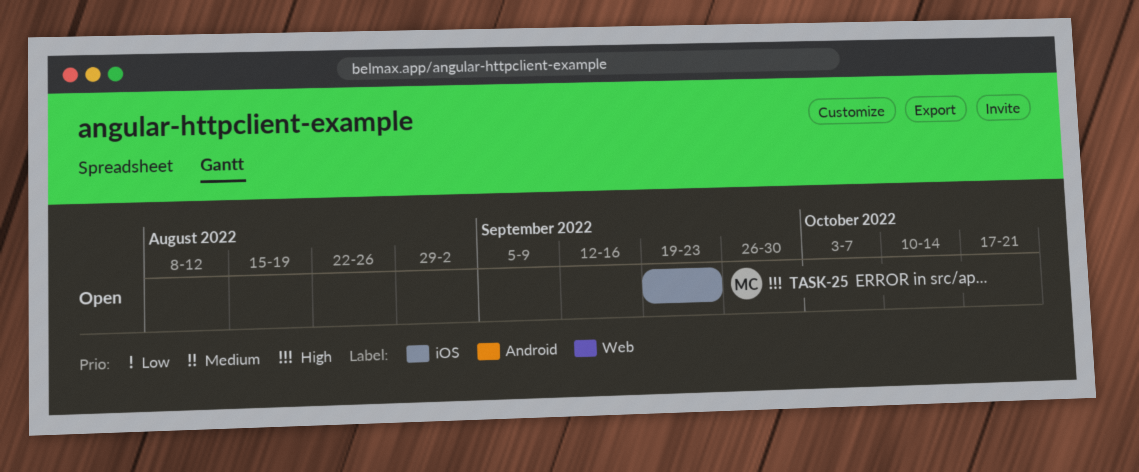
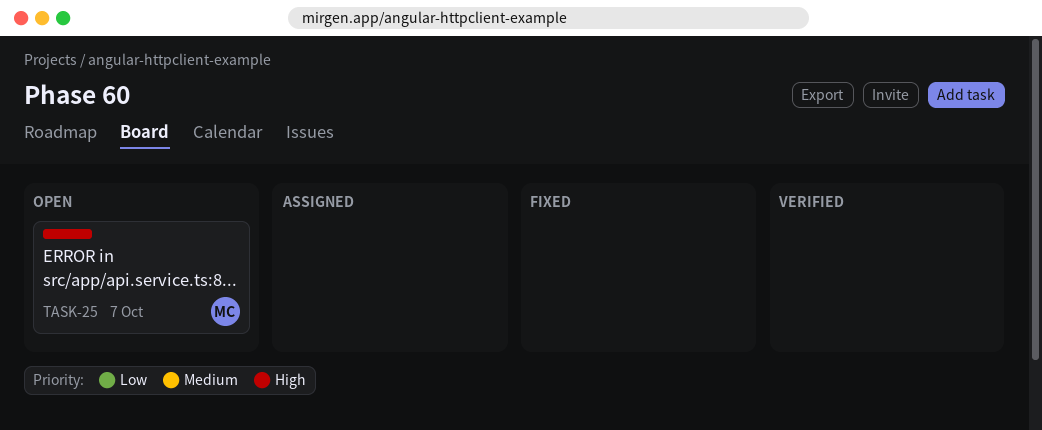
TASK-25, due: Sep 23 -> Oct 7

